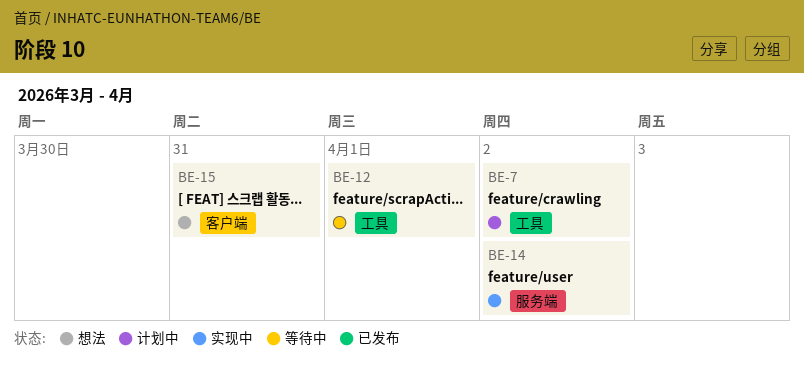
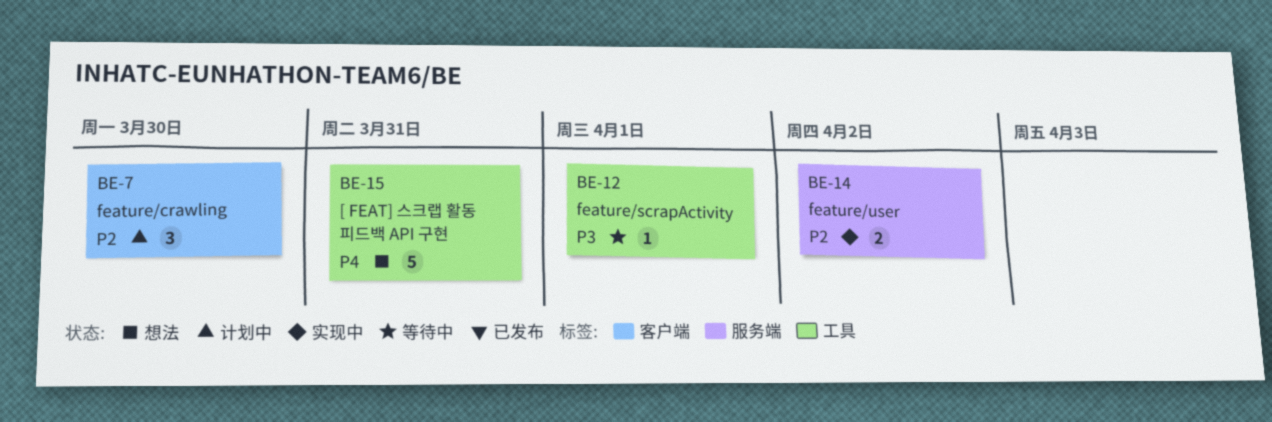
BE-7, label: 工具 -> 客户端
BE-7, due: Apr 2 -> Mar 30
BE-15, label: 客户端 -> 工具

